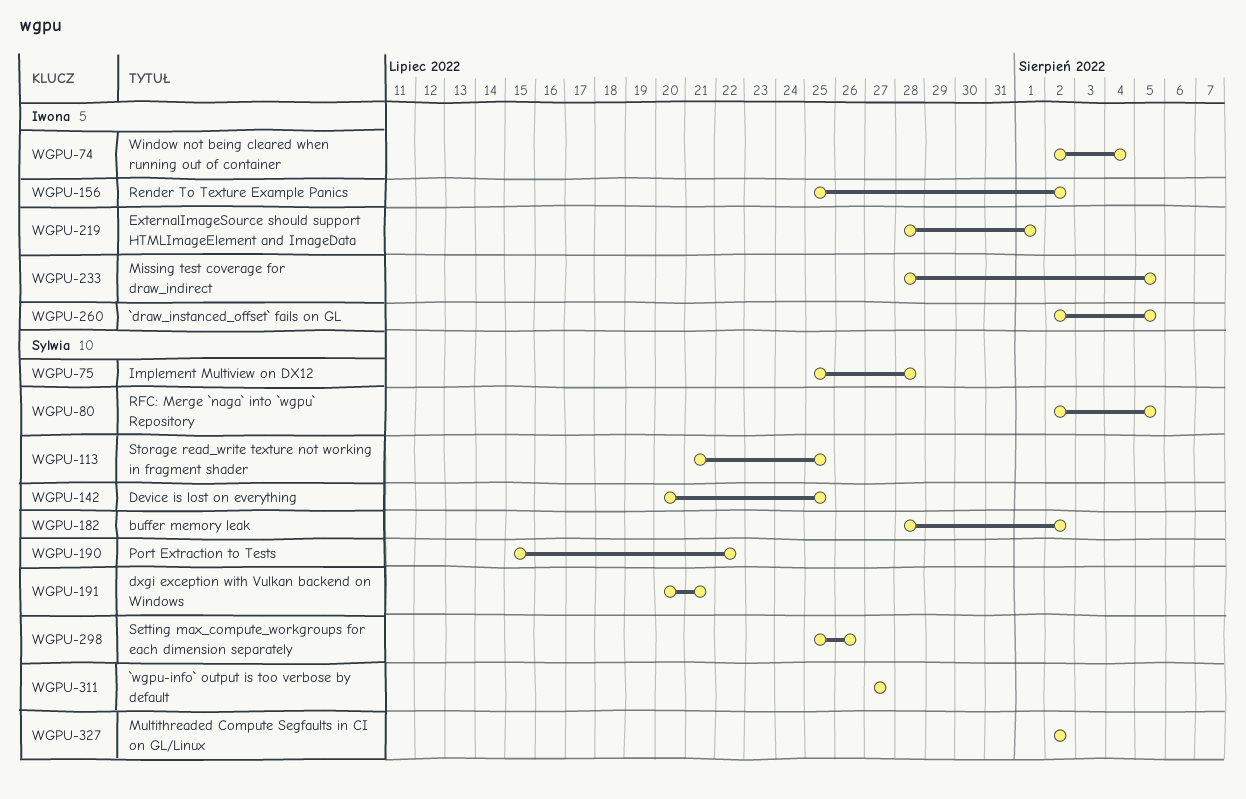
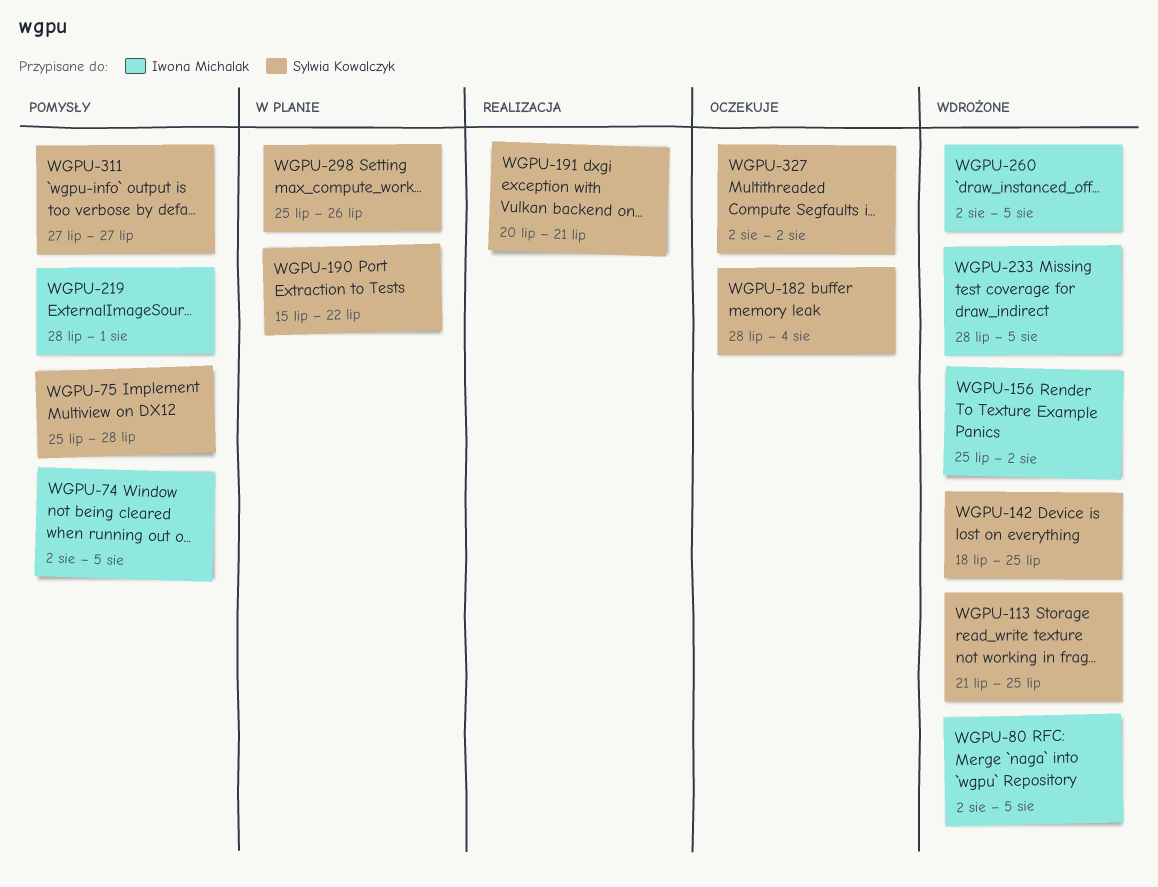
WGPU-74, due: Aug 4 -> Aug 5
WGPU-80, owner: Sylwia Kowalczyk -> Iwona Michalak
WGPU-142, start: Jul 20 -> Jul 18
WGPU-182, due: Aug 2 -> Aug 4

